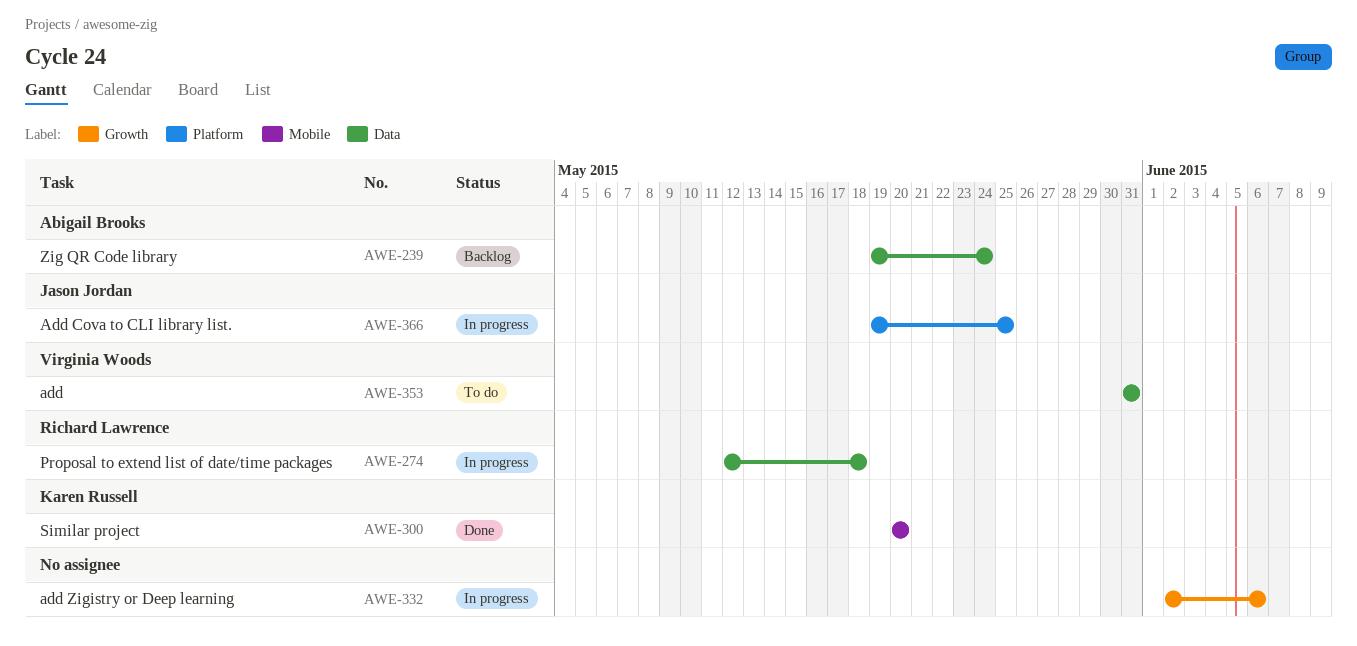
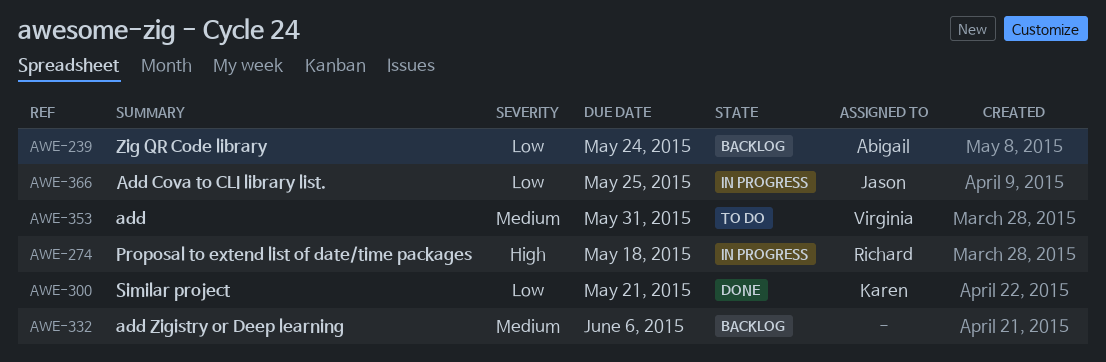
AWE-300, due: May 20 -> May 21
AWE-332, status: In progress -> Backlog

